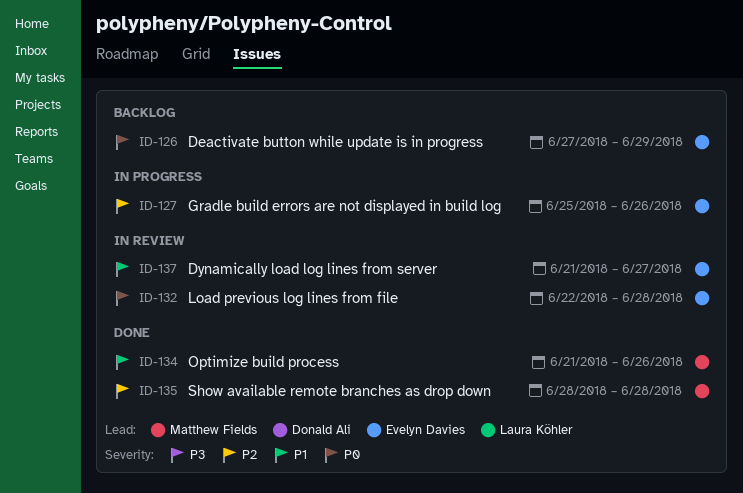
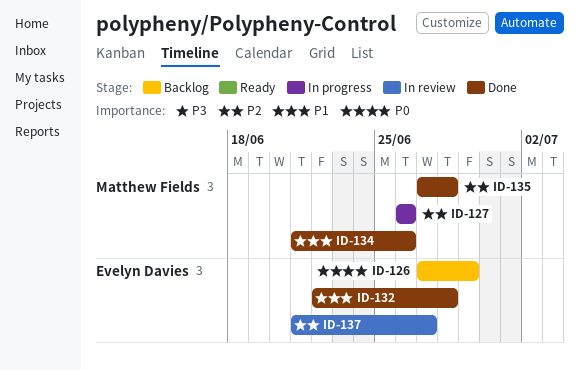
ID-127, owner: Evelyn Davies -> Matthew Fields
ID-127, start: Jun 25 -> Jun 26
ID-132, status: In review -> Done
ID-132, priority: P0 -> P1
ID-135, start: Jun 28 -> Jun 27
ID-137, priority: P1 -> P2

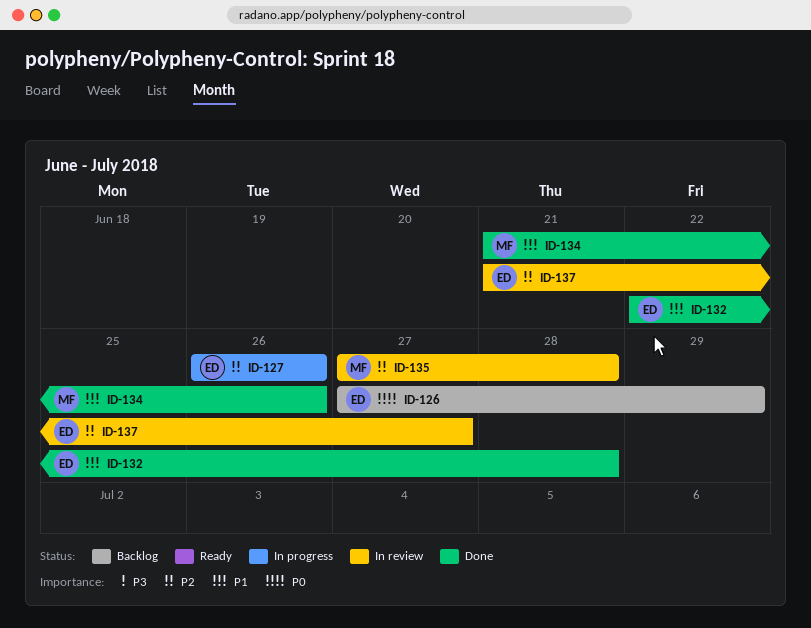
ID-127, owner: Matthew Fields -> Evelyn Davies
ID-135, status: Done -> In review

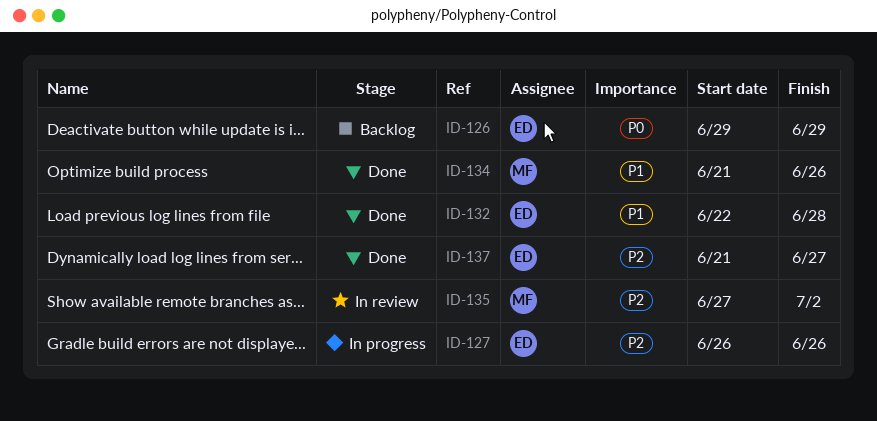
ID-126, start: Jun 27 -> Jun 29
ID-135, due: Jun 28 -> Jul 2
ID-137, status: In review -> Done

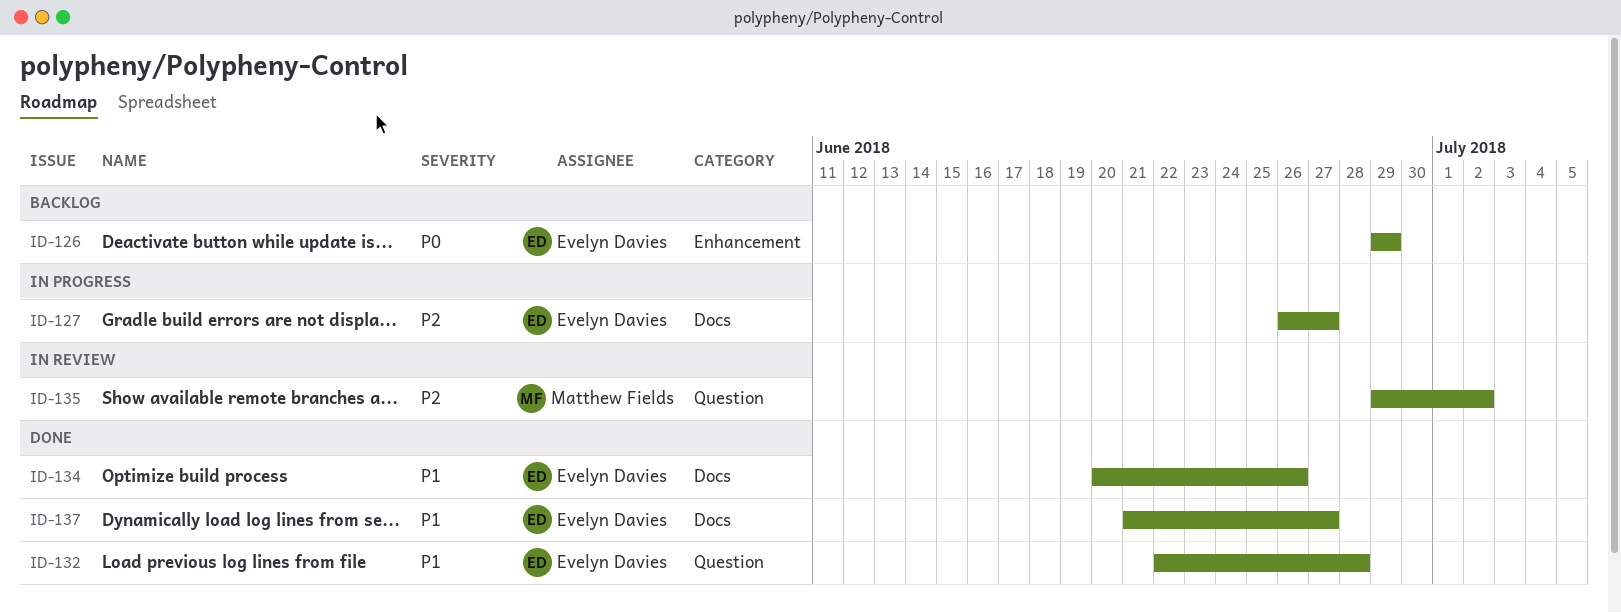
ID-127, due: Jun 26 -> Jun 27
ID-134, owner: Matthew Fields -> Evelyn Davies
ID-134, start: Jun 21 -> Jun 20
ID-135, start: Jun 27 -> Jun 29
ID-137, priority: P2 -> P1

